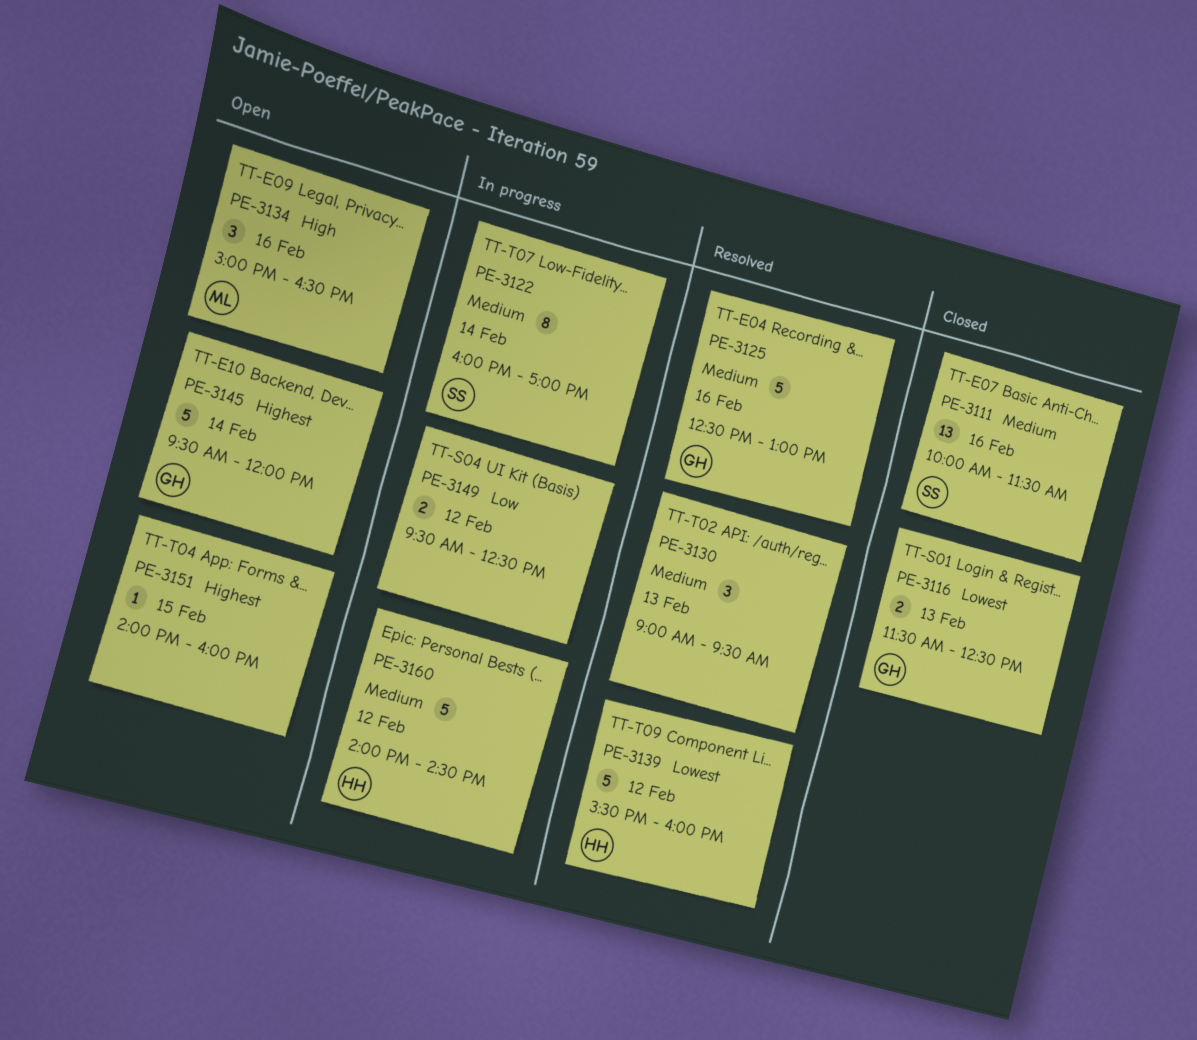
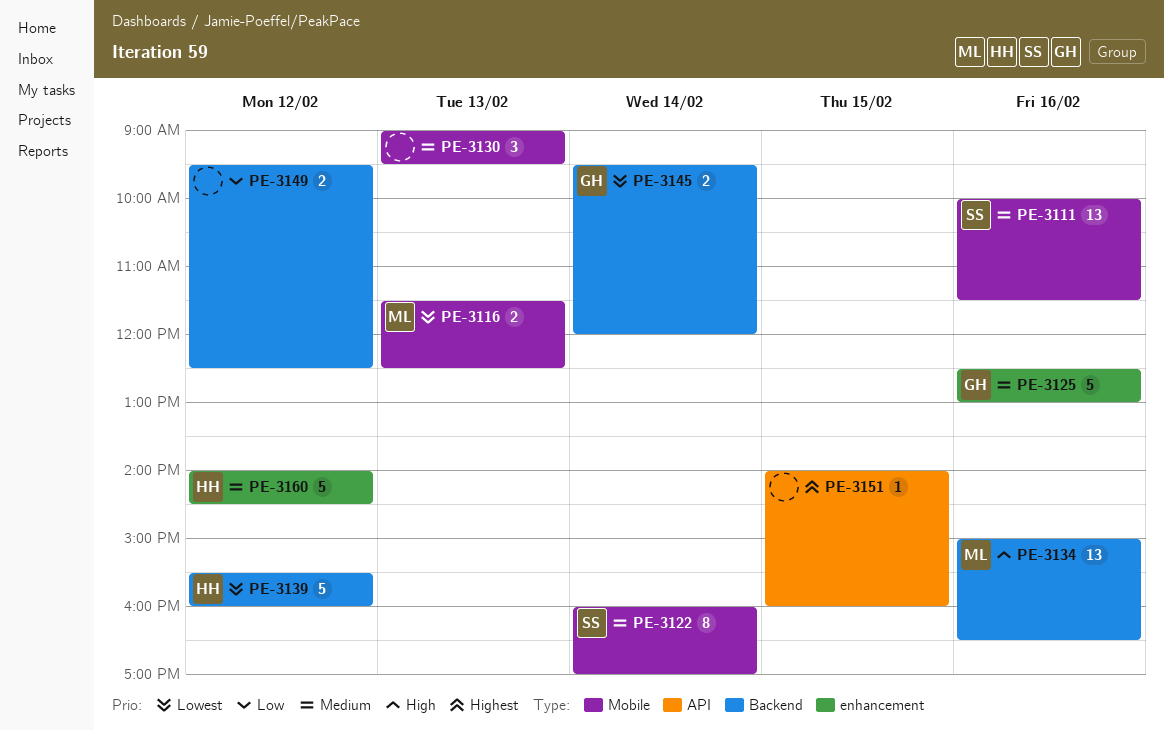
PE-3116, owner: GH -> ML
PE-3134, estimate: 3 -> 13
PE-3145, priority: Highest -> Lowest
PE-3145, estimate: 5 -> 2

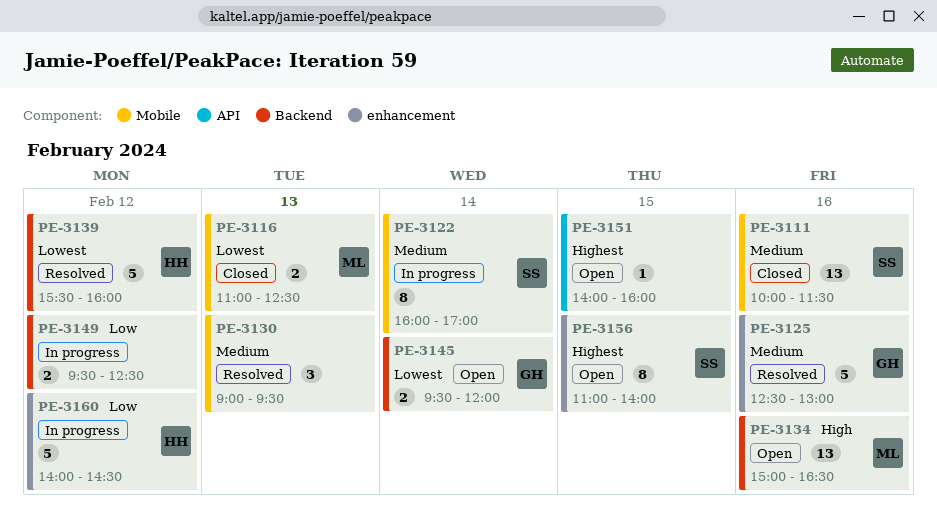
PE-3116, begins: 11:30 -> 11:00
PE-3156: none -> present
PE-3160, priority: Medium -> Low

